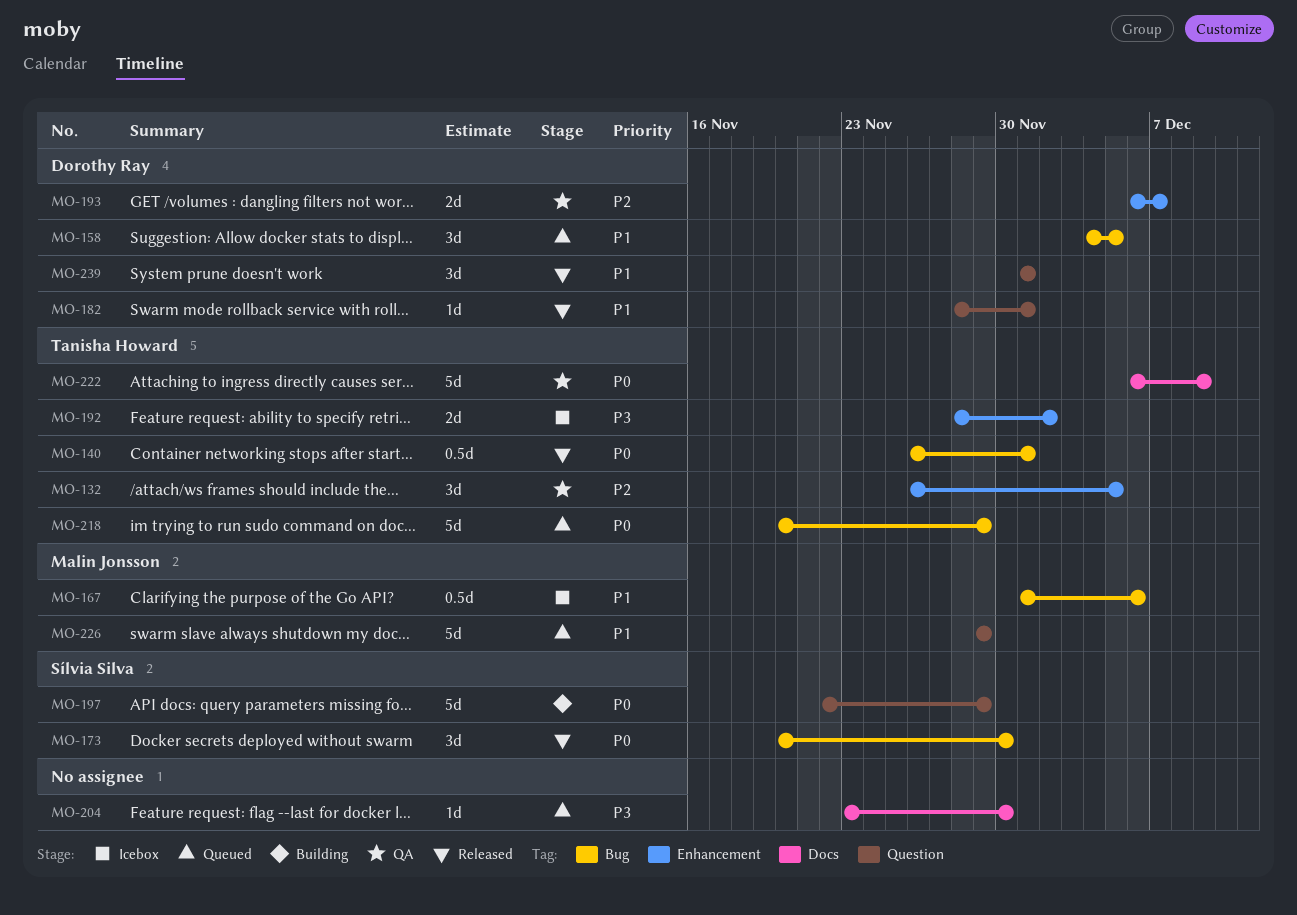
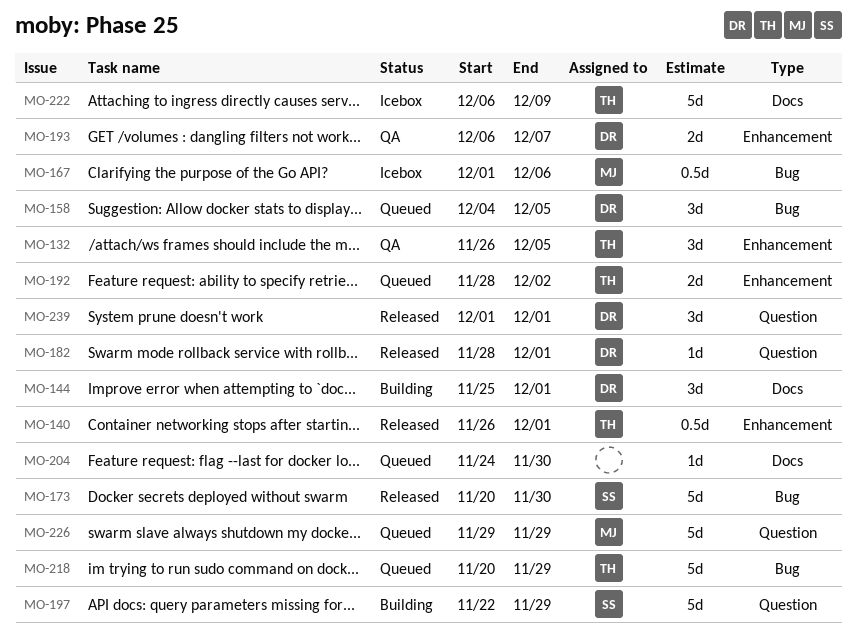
MO-140, label: Bug -> Enhancement
MO-144: none -> present
MO-173, estimate: 3d -> 5d
MO-192, status: Icebox -> Queued
MO-204, start: Nov 23 -> Nov 24
MO-222, status: QA -> Icebox

